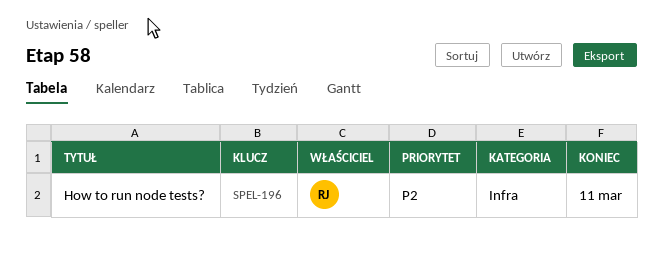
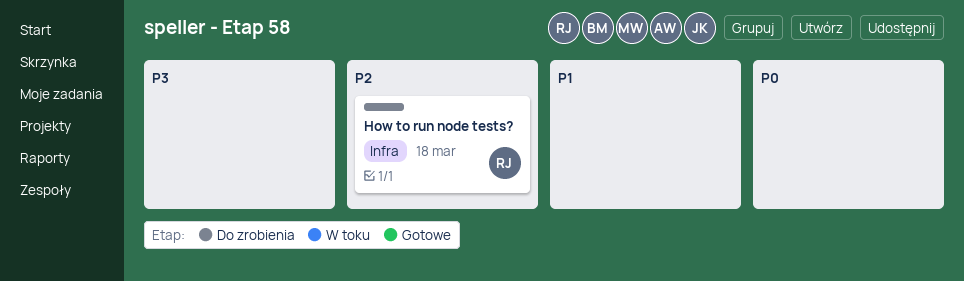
How to run node tests?, due: Mar 11 -> Mar 18

